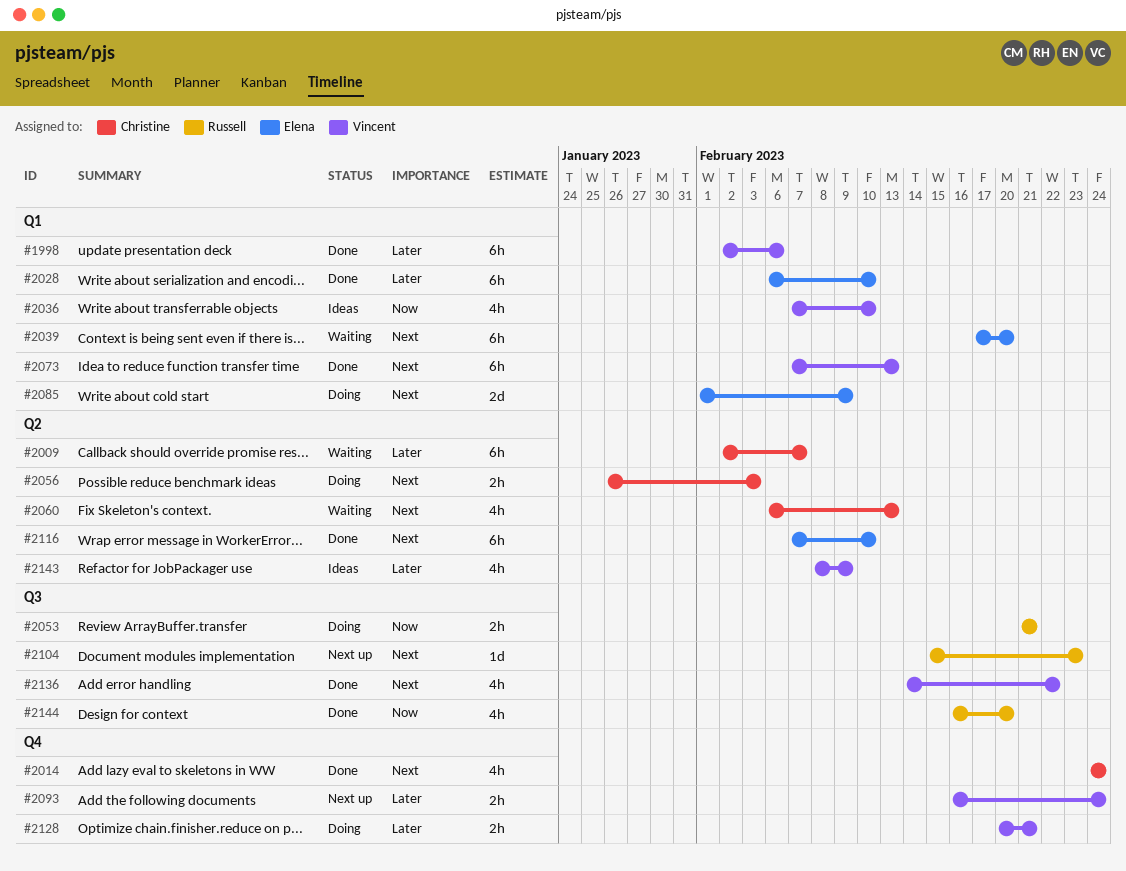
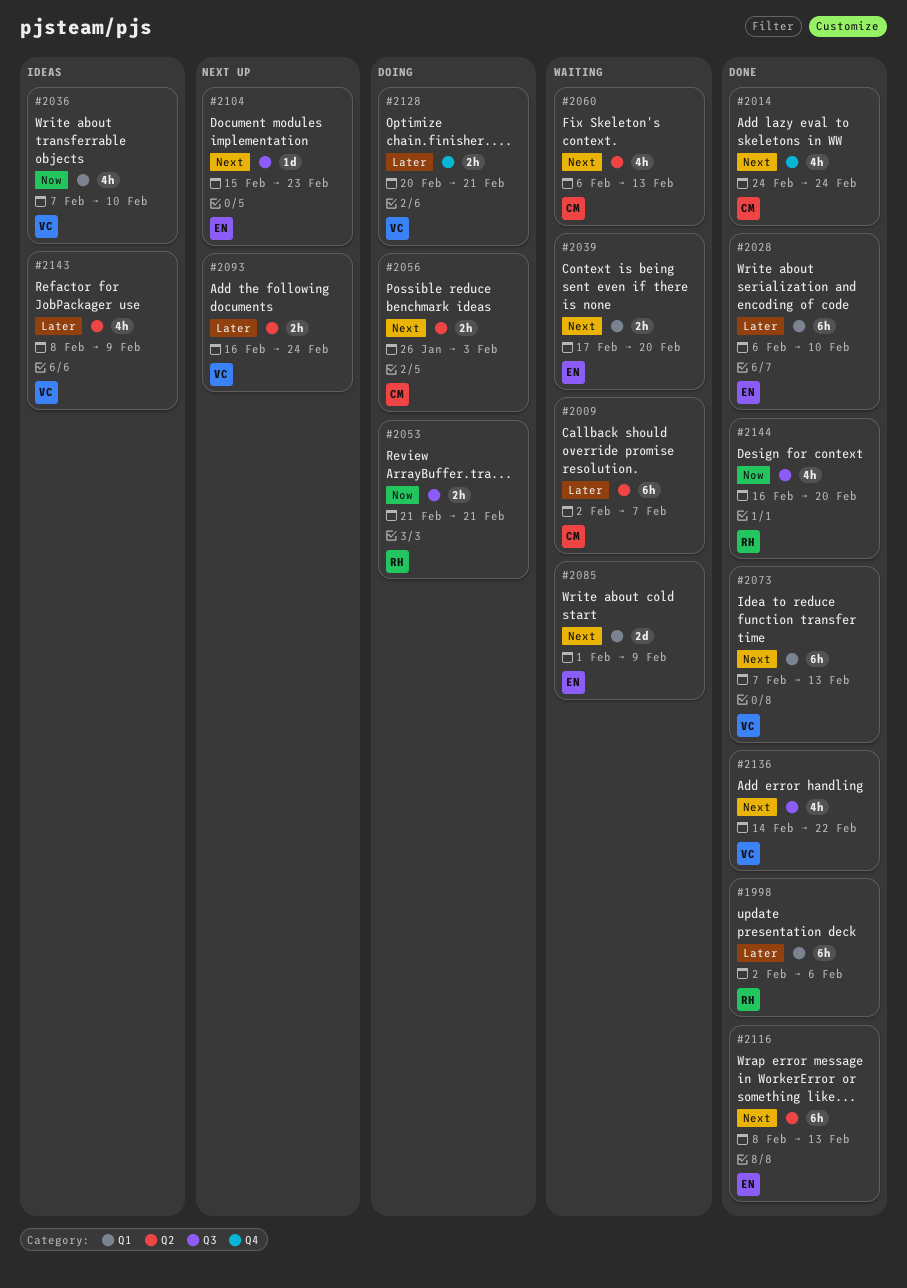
#1998, owner: Vincent -> Russell
#2039, estimate: 6h -> 2h
#2085, status: Doing -> Waiting
#2093, label: Q4 -> Q2
#2104, owner: Russell -> Elena
#2116, start: Feb 7 -> Feb 8
#2116, due: Feb 10 -> Feb 13

